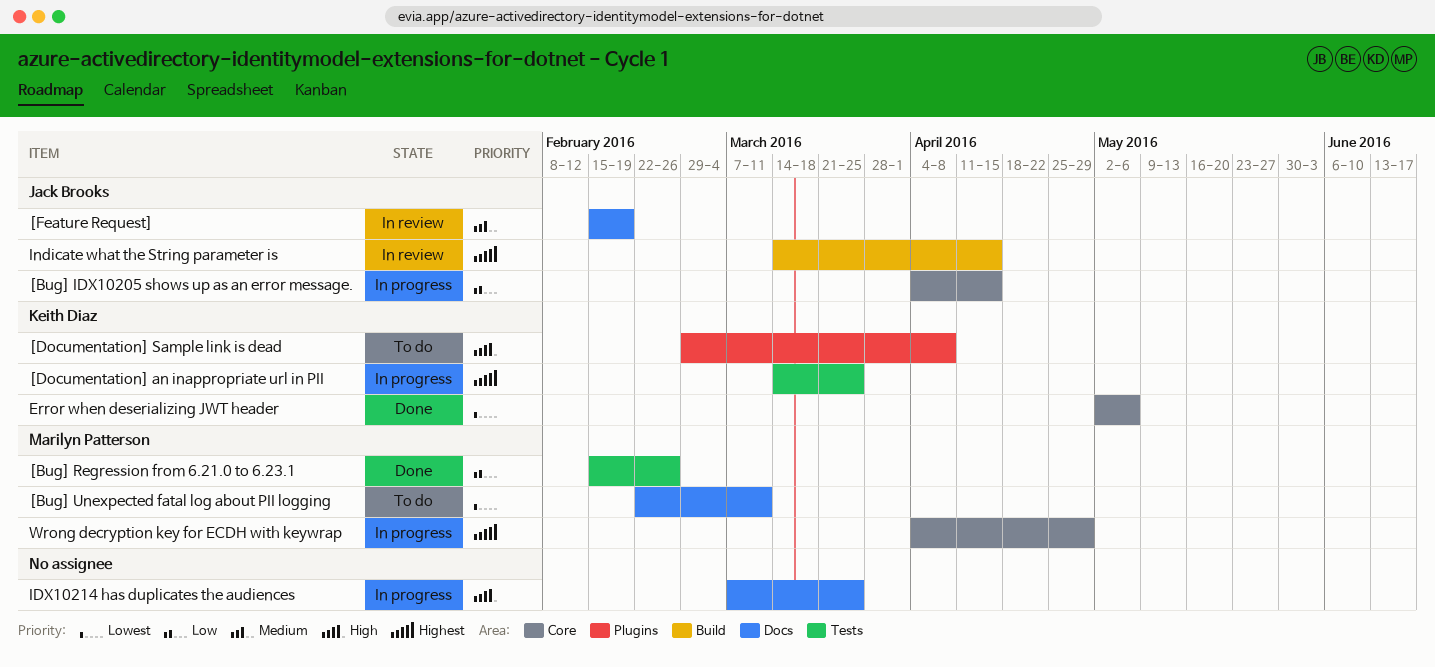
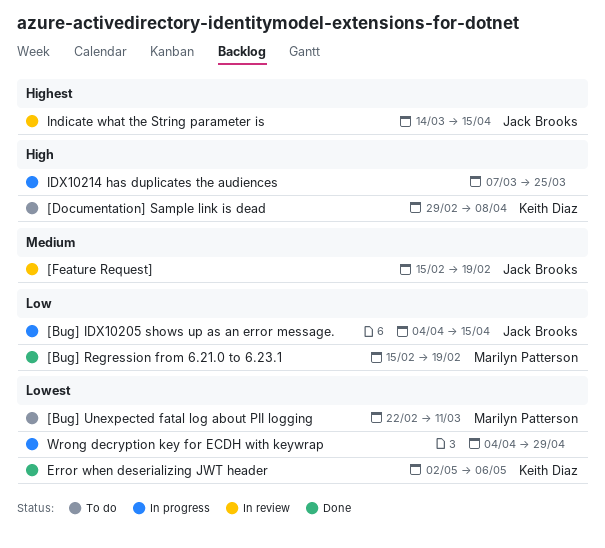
[Bug] Regression from 6.21.0 to 6.23.1, due: Feb 26 -> Feb 19
[Documentation] an inappropriate url in PII: present -> none
Wrong decryption key for ECDH with keywrap, owner: Marilyn Patterson -> none
Wrong decryption key for ECDH with keywrap, priority: Highest -> Lowest

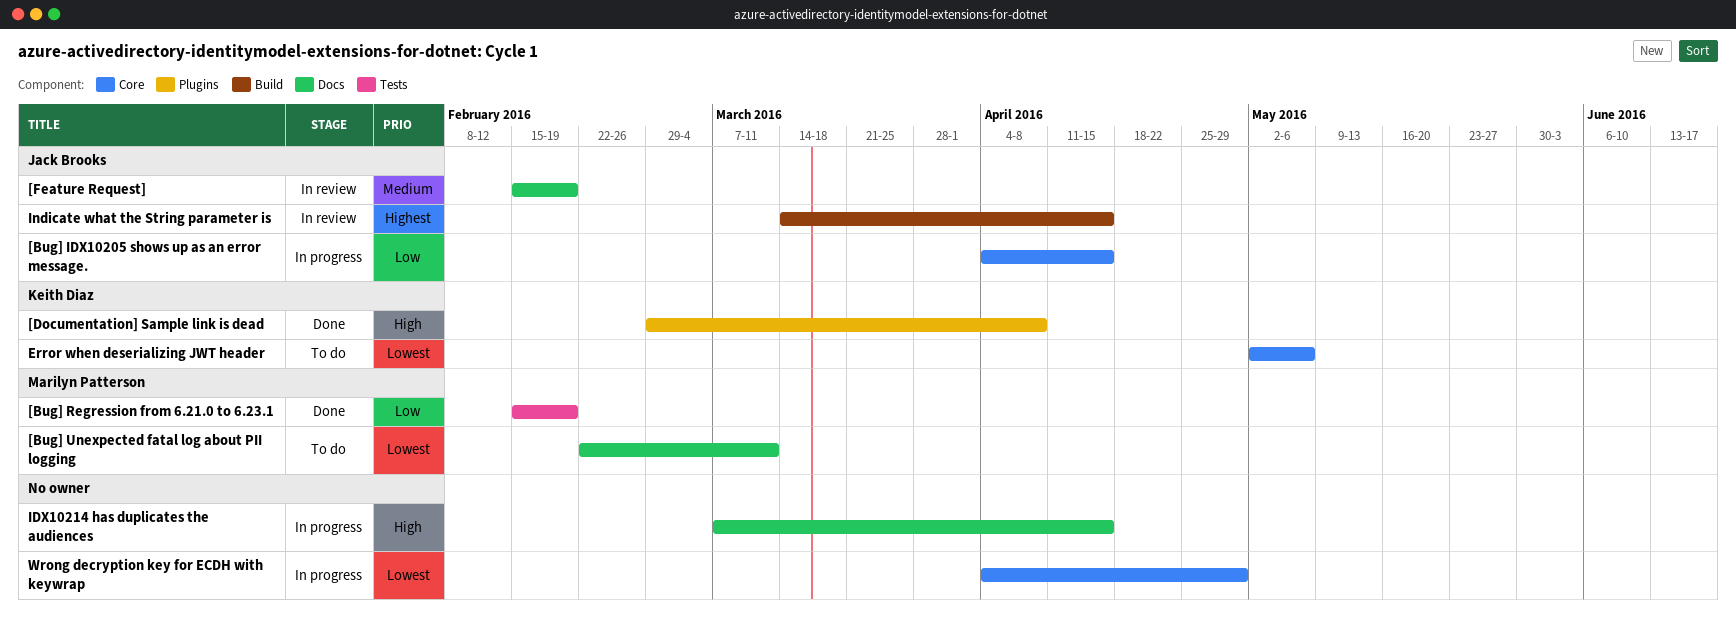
[Documentation] Sample link is dead, status: To do -> Done
Error when deserializing JWT header, status: Done -> To do
IDX10214 has duplicates the audiences, due: Mar 25 -> Apr 15

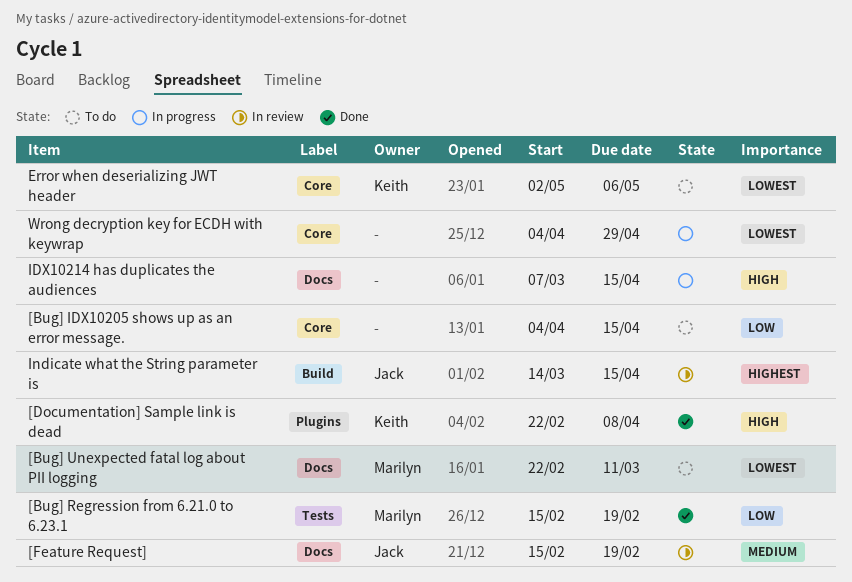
[Bug] IDX10205 shows up as an error message., status: In progress -> To do
[Bug] IDX10205 shows up as an error message., owner: Jack Brooks -> none
[Documentation] Sample link is dead, start: Feb 29 -> Feb 22

